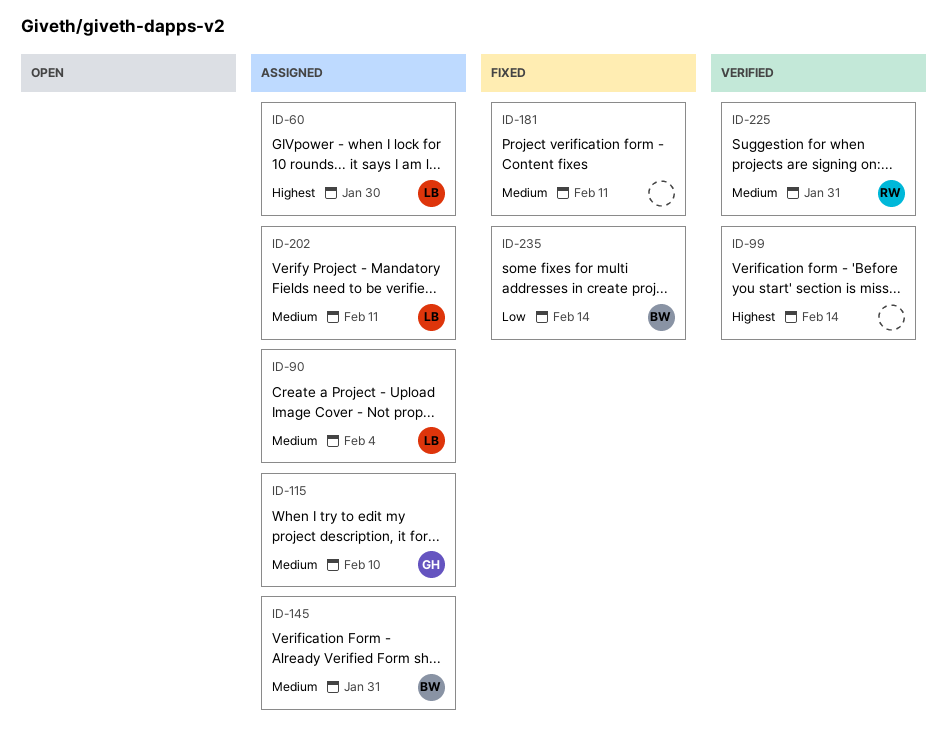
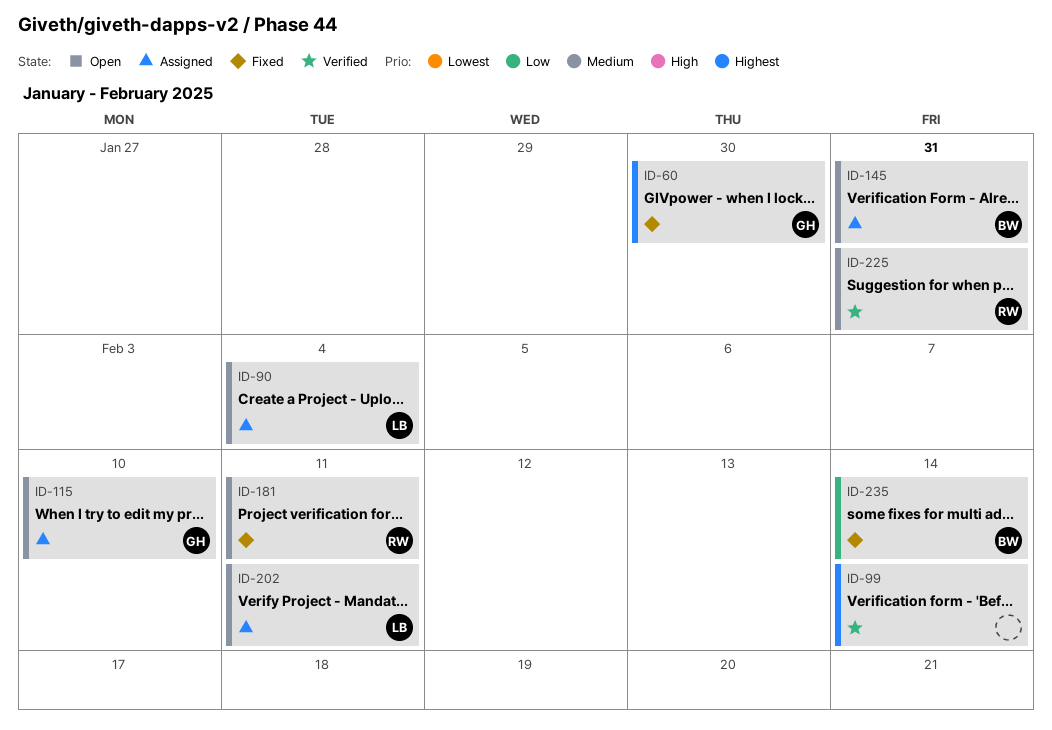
ID-60, status: Assigned -> Fixed
ID-60, owner: LB -> GH
ID-181, owner: none -> RW

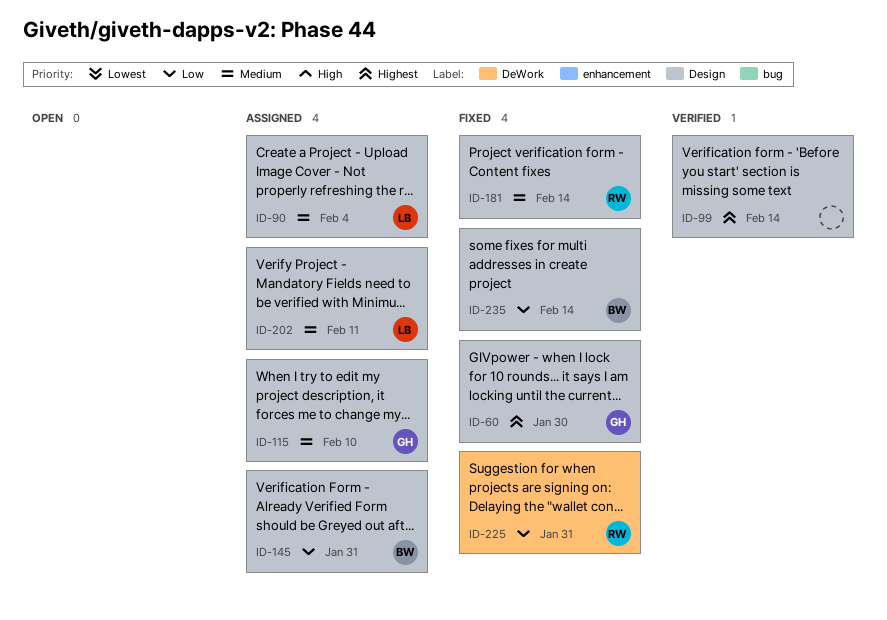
ID-145, priority: Medium -> Low
ID-181, due: Feb 11 -> Feb 14
ID-225, status: Verified -> Fixed
ID-225, priority: Medium -> Low

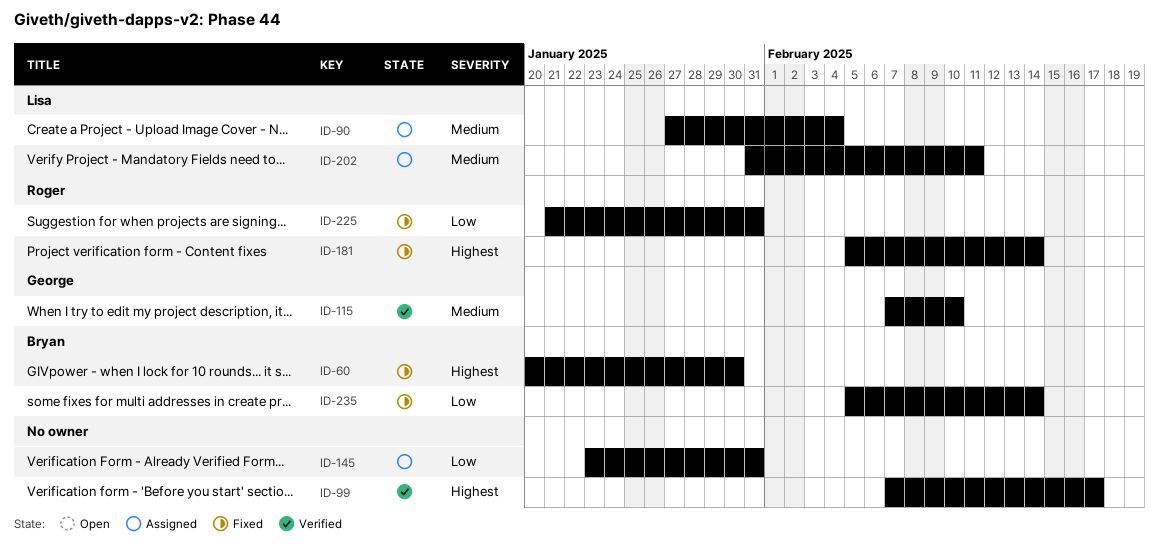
ID-60, owner: George -> Bryan
ID-99, due: Feb 14 -> Feb 17
ID-115, status: Assigned -> Verified
ID-145, owner: Bryan -> none
ID-181, priority: Medium -> Highest

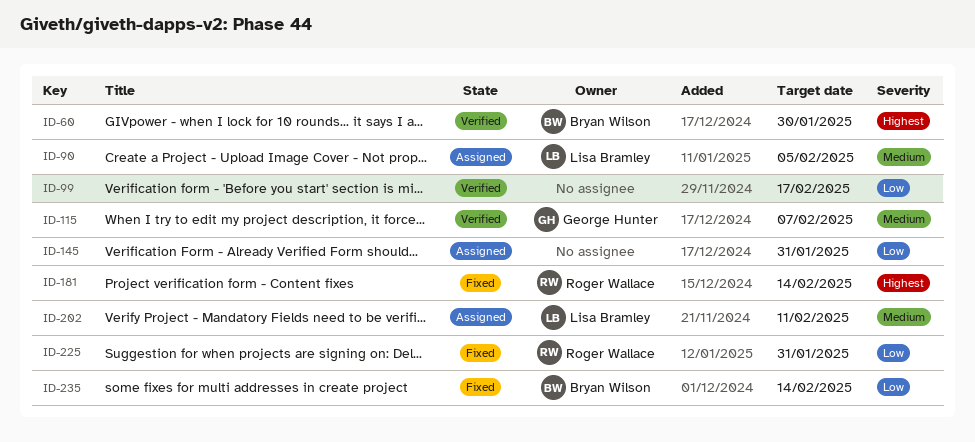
ID-60, status: Fixed -> Verified
ID-90, due: Feb 4 -> Feb 5
ID-99, priority: Highest -> Low
ID-115, due: Feb 10 -> Feb 7

